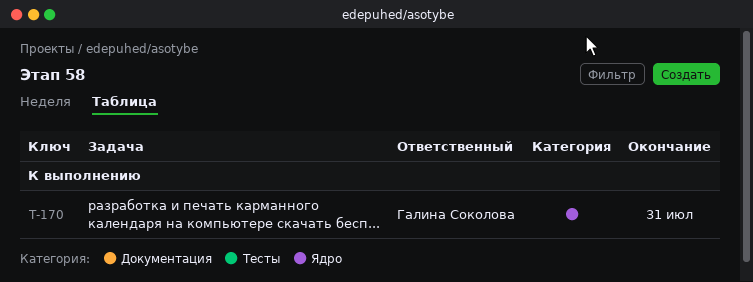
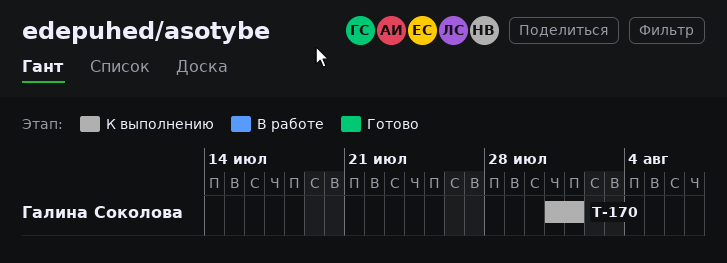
T-170, due: Jul 31 -> Aug 1

